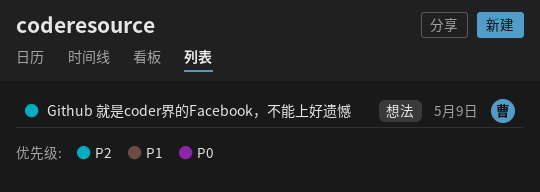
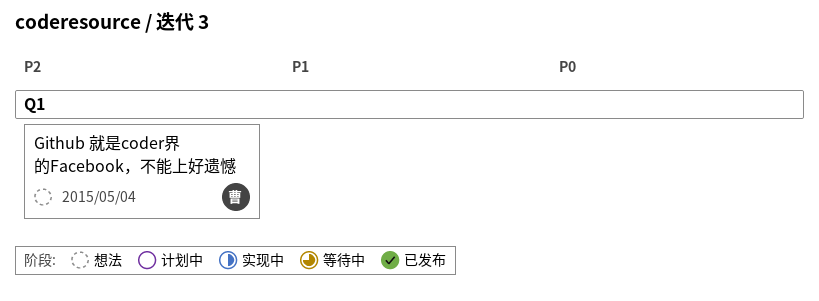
Github 就是coder界的Facebook，不能上好遗憾, due: May 9 -> May 4

